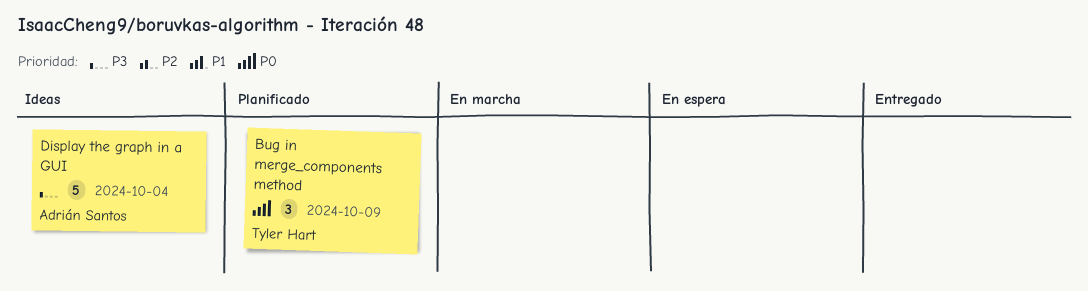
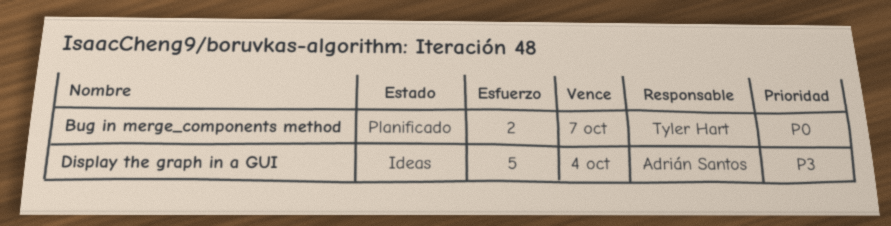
Bug in merge_components method, estimate: 3 -> 2
Bug in merge_components method, due: Oct 9 -> Oct 7

